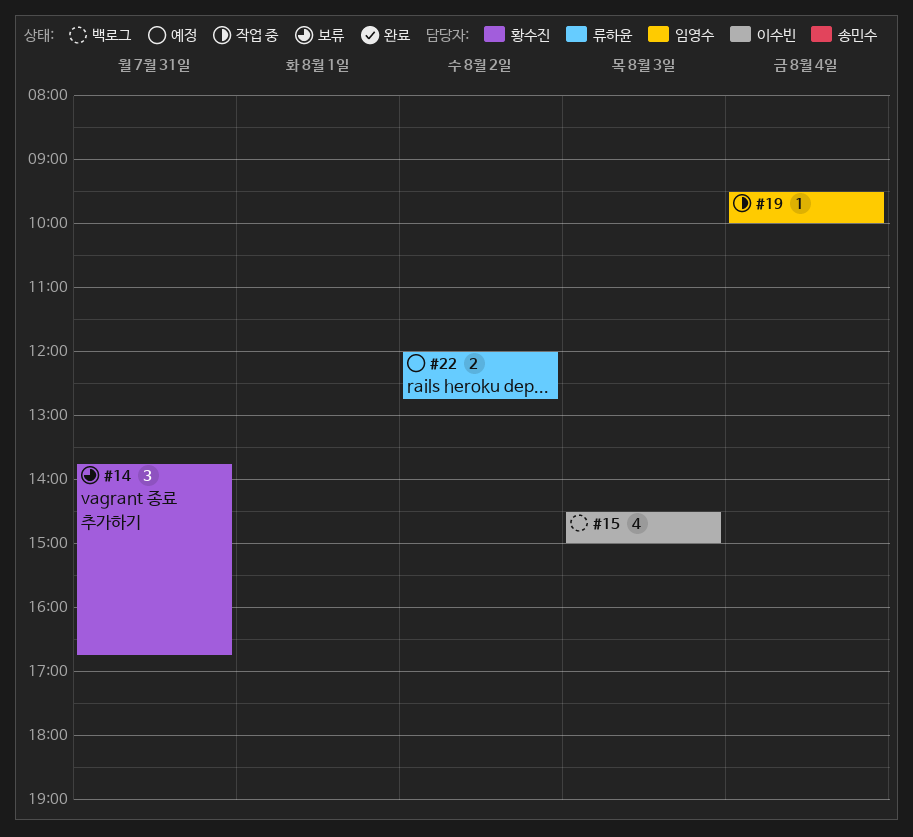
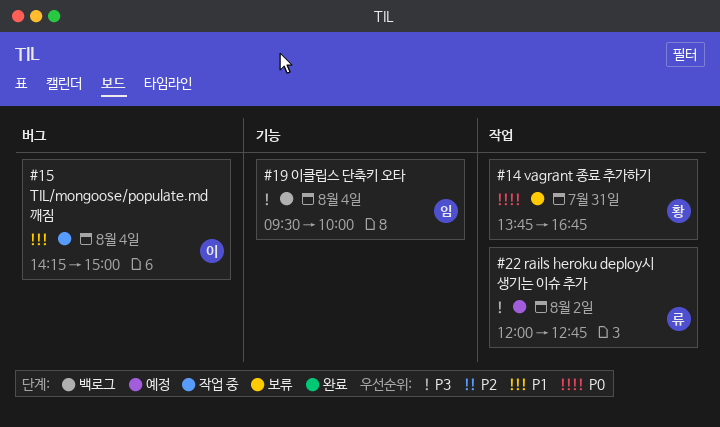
#15, status: 백로그 -> 작업 중
#15, day: Aug 3 -> Aug 4
#15, begins: 14:30 -> 14:15
#19, status: 작업 중 -> 백로그

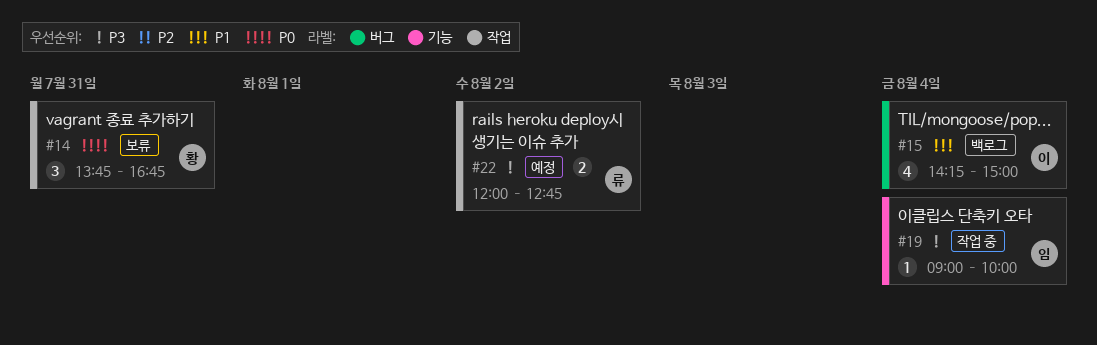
#15, status: 작업 중 -> 백로그
#19, status: 백로그 -> 작업 중
#19, begins: 09:30 -> 09:00

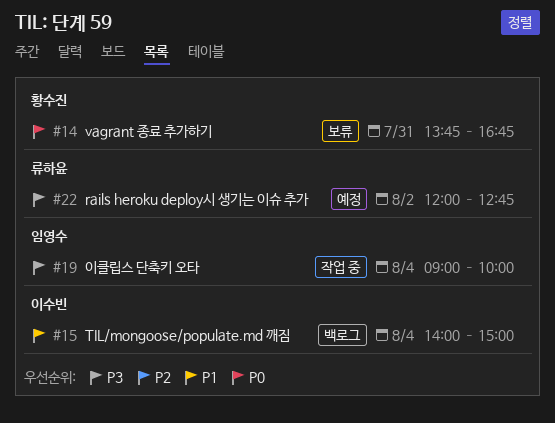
#15, begins: 14:15 -> 14:00

